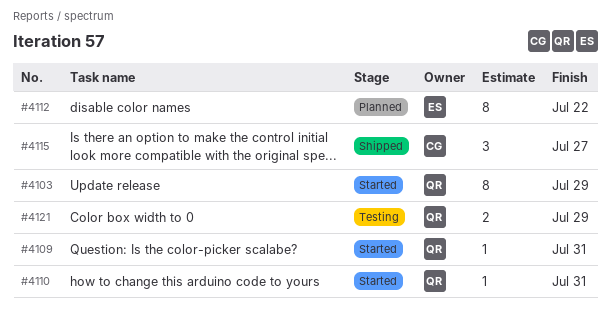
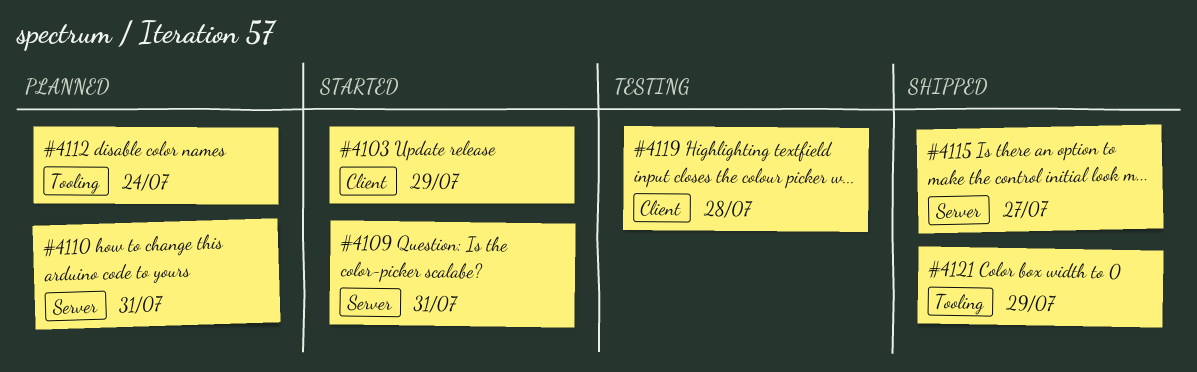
#4110, status: Started -> Planned
#4112, due: Jul 22 -> Jul 24
#4119: none -> present
#4121, status: Testing -> Shipped

